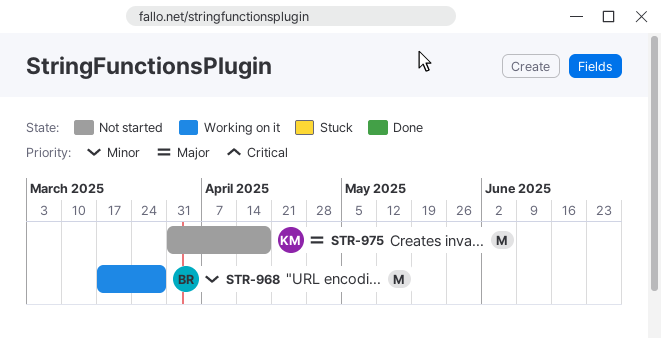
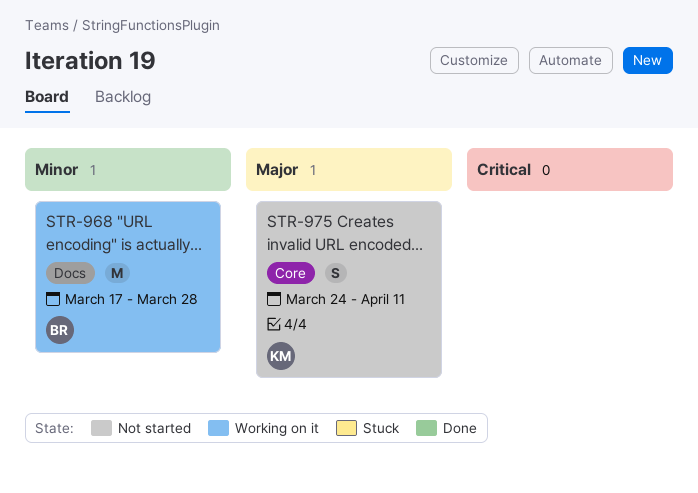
STR-975, estimate: M -> S
STR-975, start: Mar 31 -> Mar 24
STR-975, due: Apr 18 -> Apr 11

